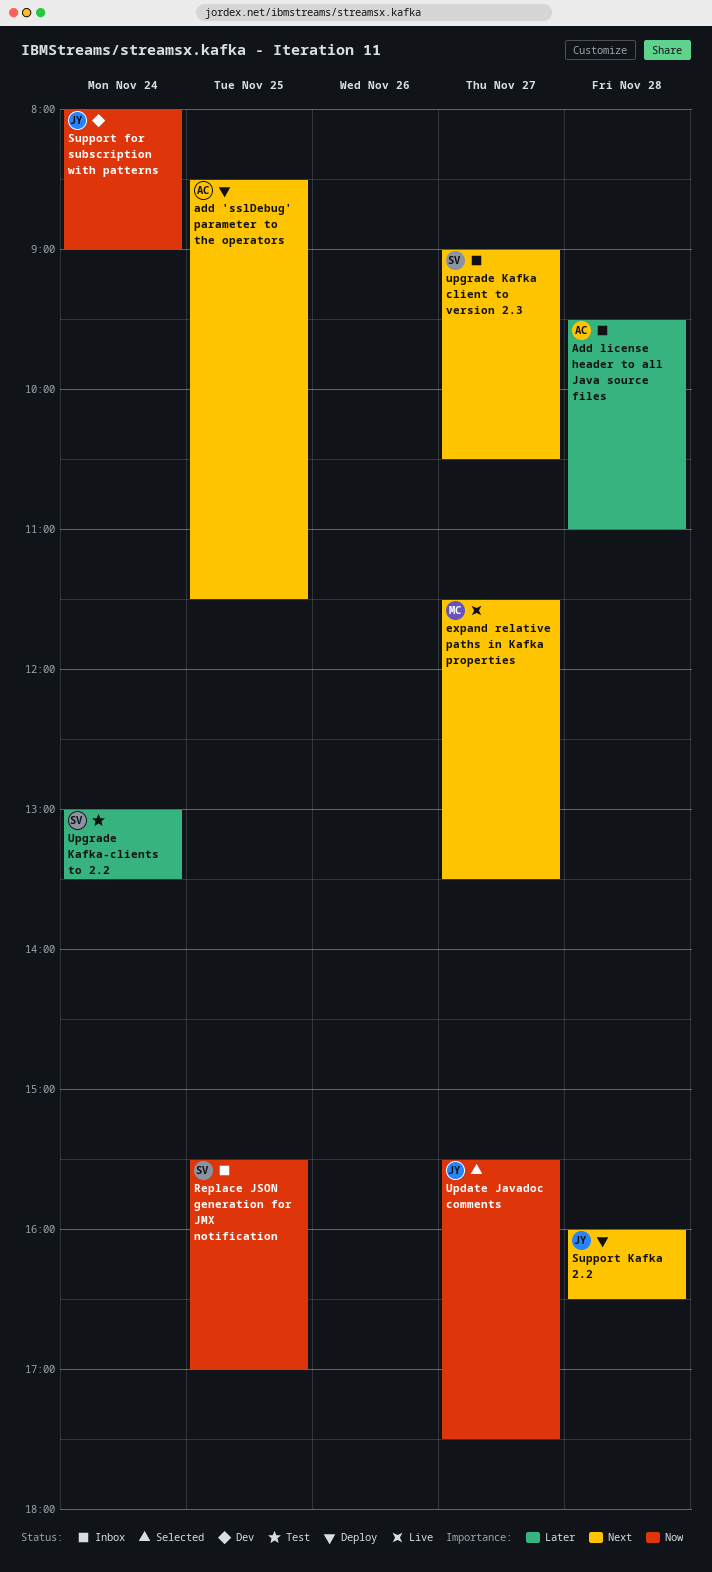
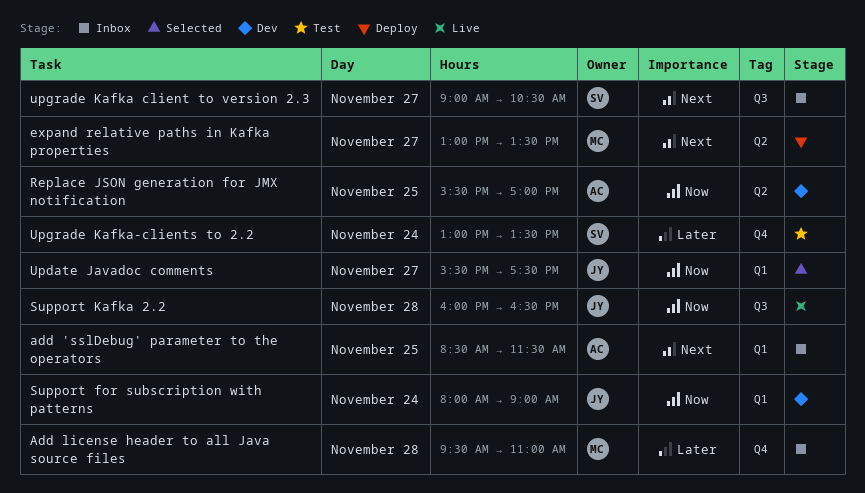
add 'sslDebug' parameter to the operators, status: Deploy -> Inbox
Add license header to all Java source files, owner: AC -> MC
expand relative paths in Kafka properties, status: Live -> Deploy
expand relative paths in Kafka properties, begins: 11:30 -> 13:00
Replace JSON generation for JMX notification, status: Inbox -> Dev
Replace JSON generation for JMX notification, owner: SV -> AC
Support Kafka 2.2, status: Deploy -> Live
Support Kafka 2.2, priority: Next -> Now

